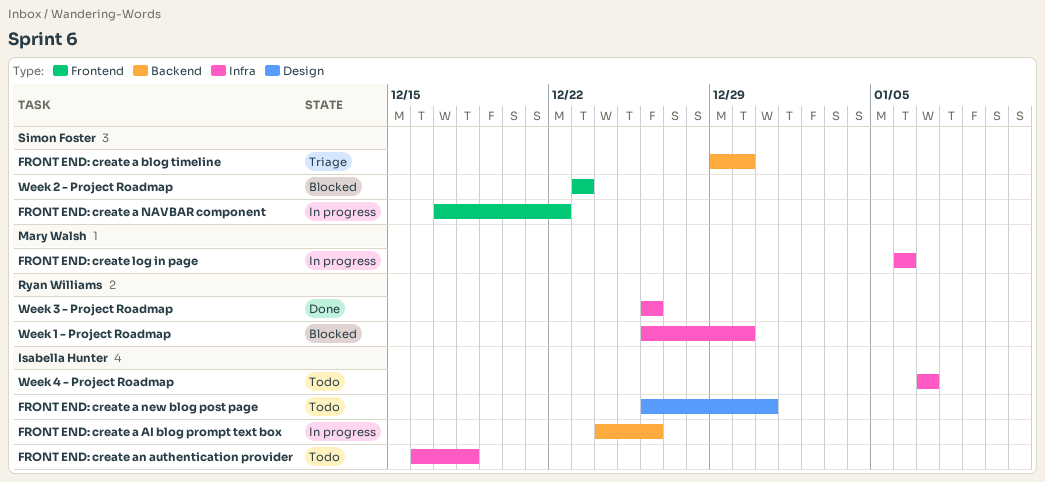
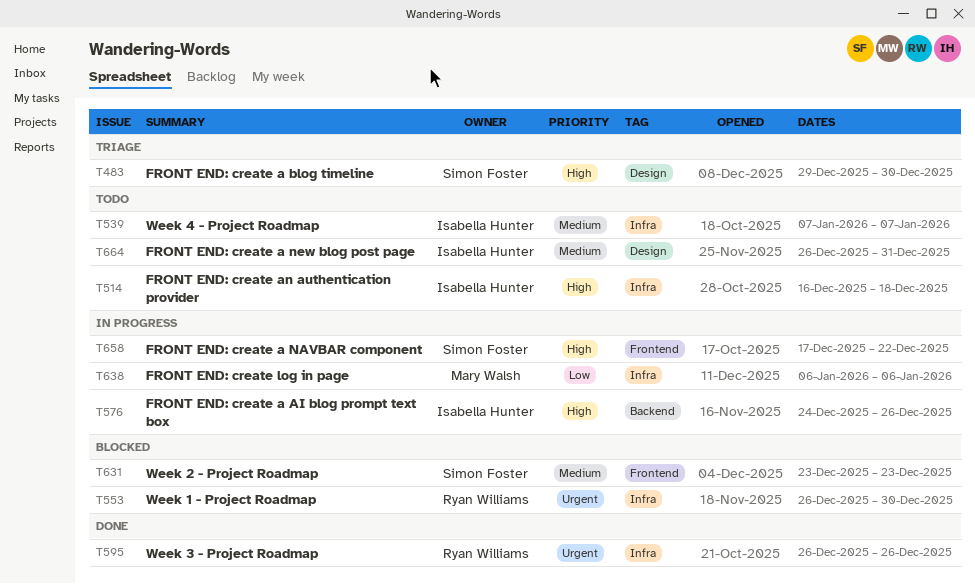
FRONT END: create a blog timeline, label: Backend -> Design

